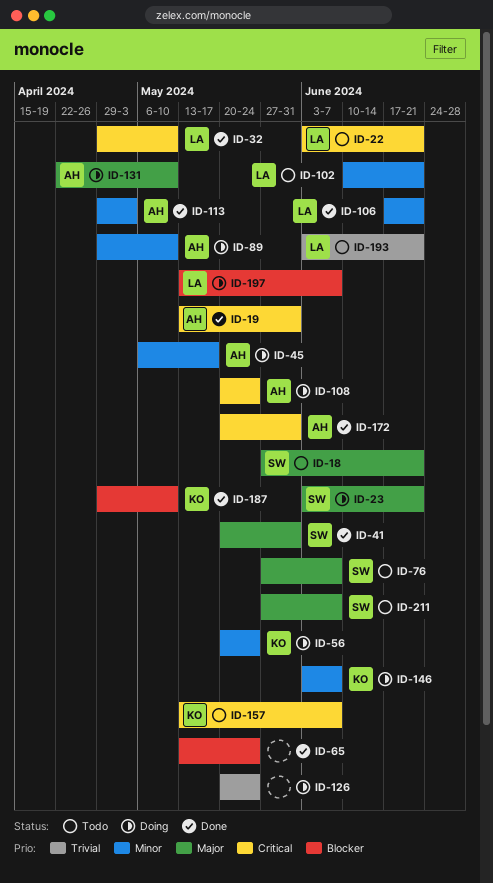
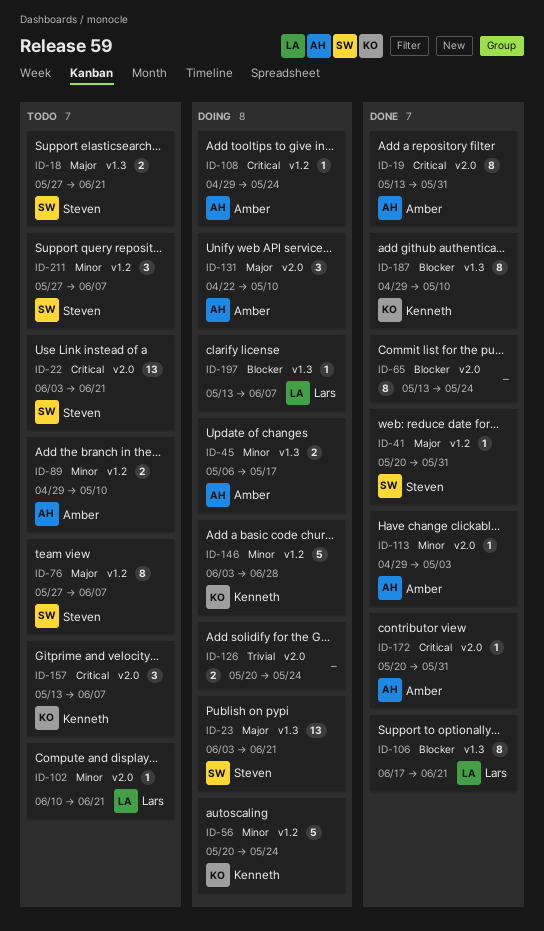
ID-22, owner: Lars -> Steven
ID-32: present -> none
ID-89, status: Doing -> Todo
ID-106, priority: Minor -> Blocker
ID-108, start: May 20 -> Apr 29
ID-146, due: Jun 7 -> Jun 28
ID-193: present -> none
ID-211, priority: Major -> Minor

